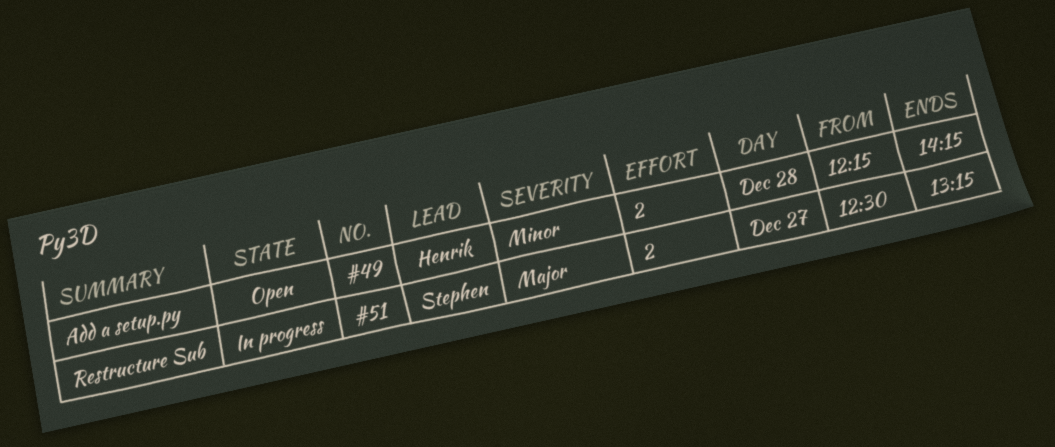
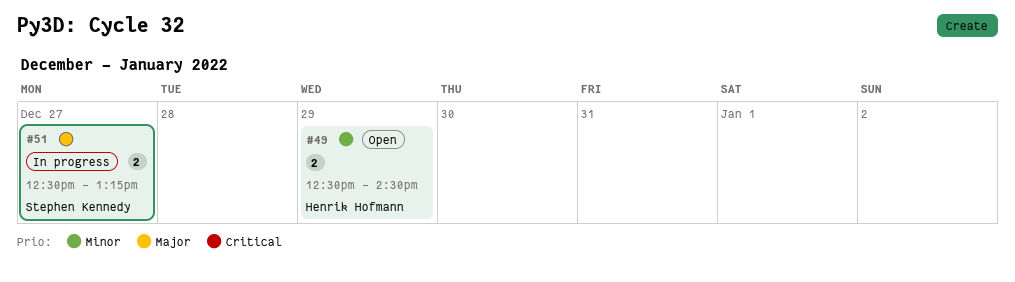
#49, day: Dec 28 -> Dec 29
#49, begins: 12:15 -> 12:30
#49, ends: 14:15 -> 14:30

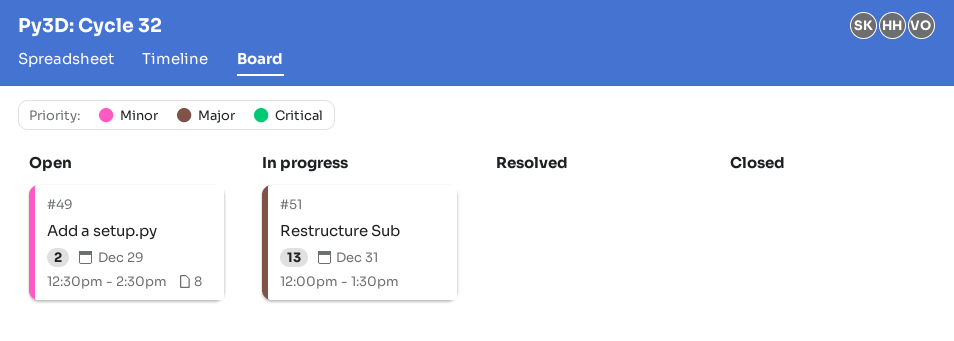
#51, estimate: 2 -> 13
#51, day: Dec 27 -> Dec 31
#51, begins: 12:30 -> 12:00
#51, ends: 13:15 -> 13:30

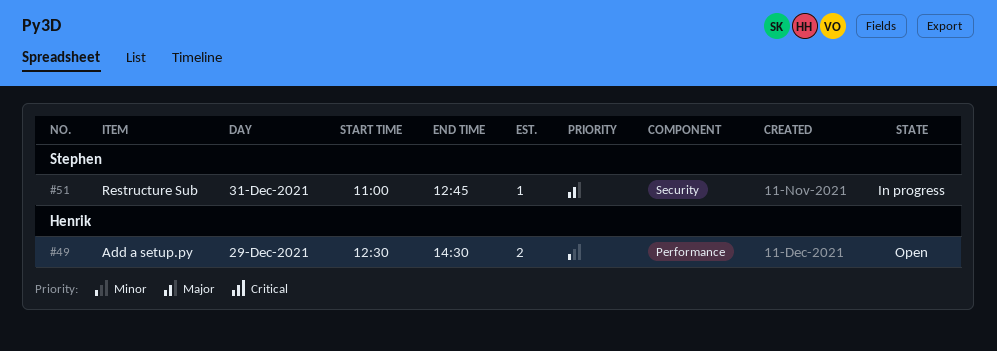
#51, estimate: 13 -> 1
#51, begins: 12:00 -> 11:00
#51, ends: 13:30 -> 12:45

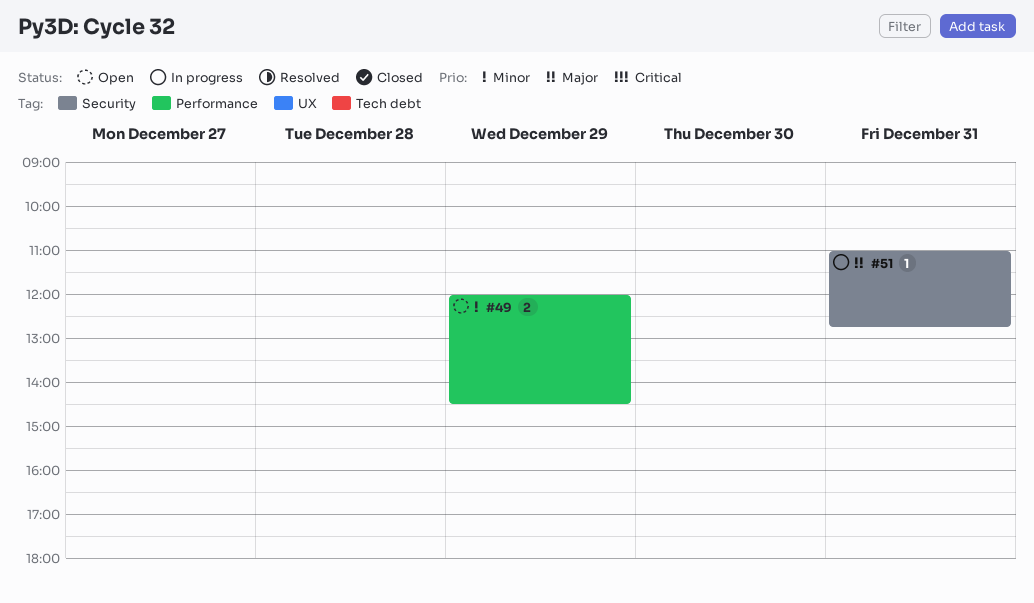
#49, begins: 12:30 -> 12:00

